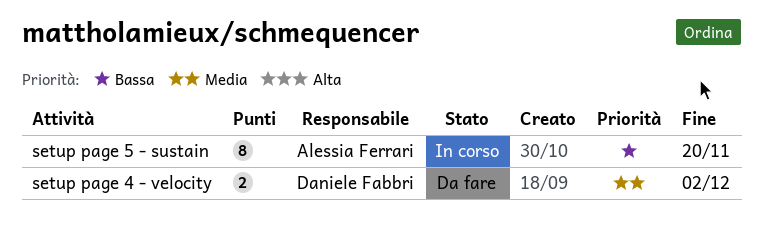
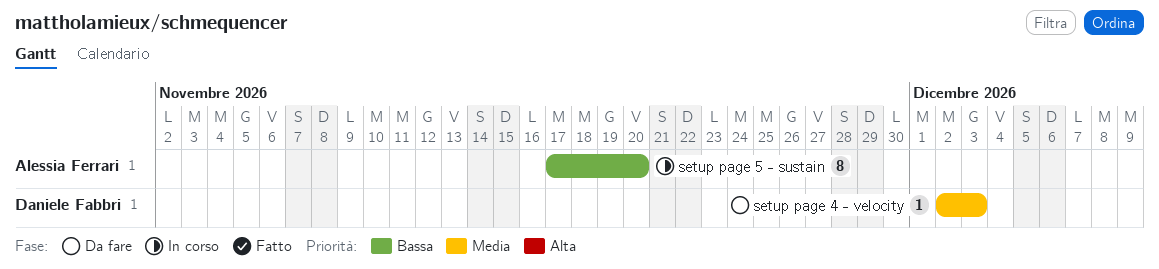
setup page 4 - velocity, estimate: 2 -> 1
setup page 4 - velocity, due: Dec 2 -> Dec 3

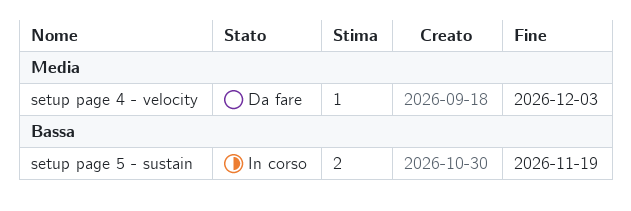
setup page 5 - sustain, estimate: 8 -> 2
setup page 5 - sustain, due: Nov 20 -> Nov 19

